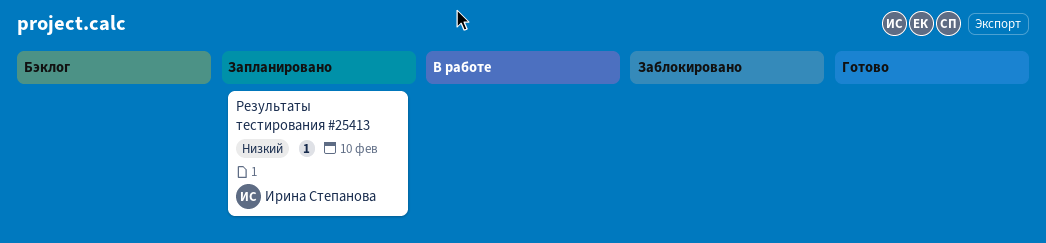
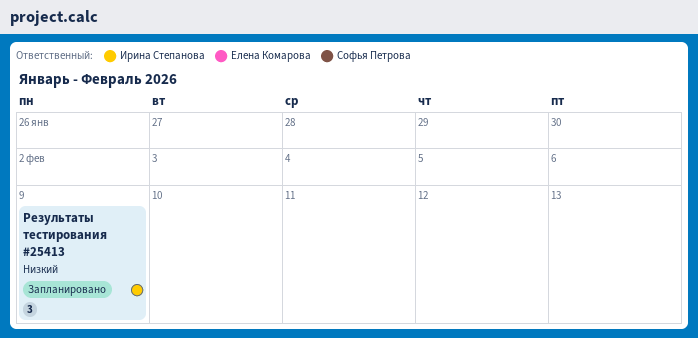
Результаты тестирования #25413, estimate: 1 -> 3
Результаты тестирования #25413, due: Feb 10 -> Feb 9

